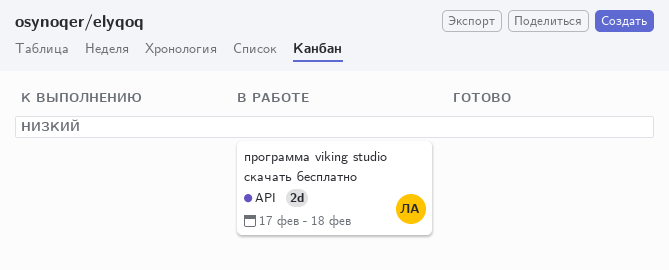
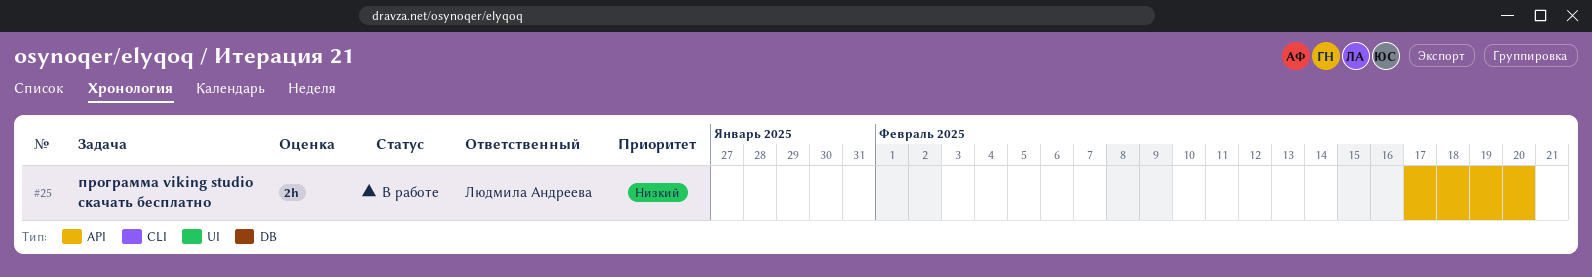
программа viking studio скачать бесплатно, estimate: 2d -> 2h
программа viking studio скачать бесплатно, due: Feb 18 -> Feb 20

